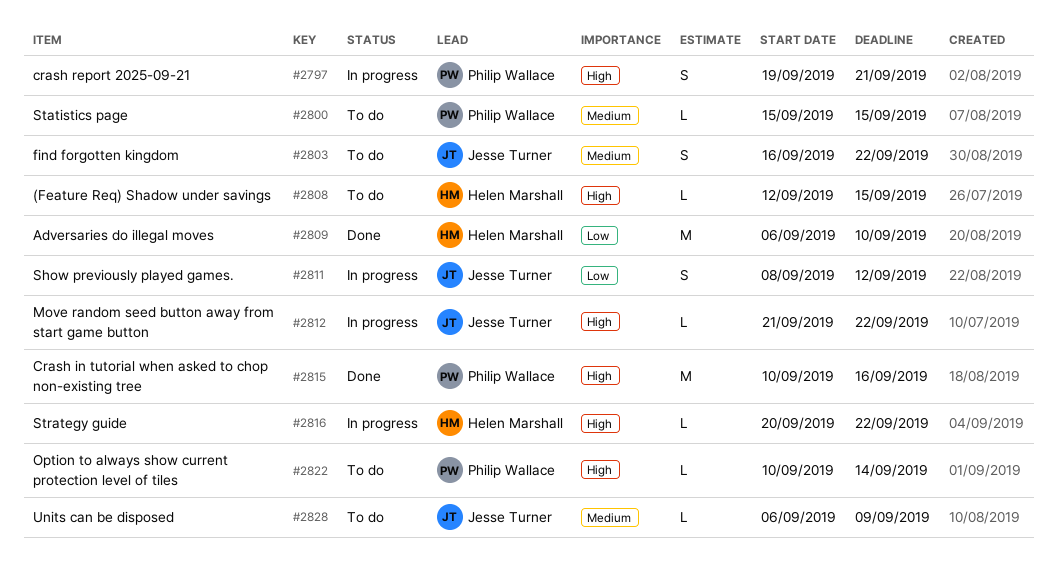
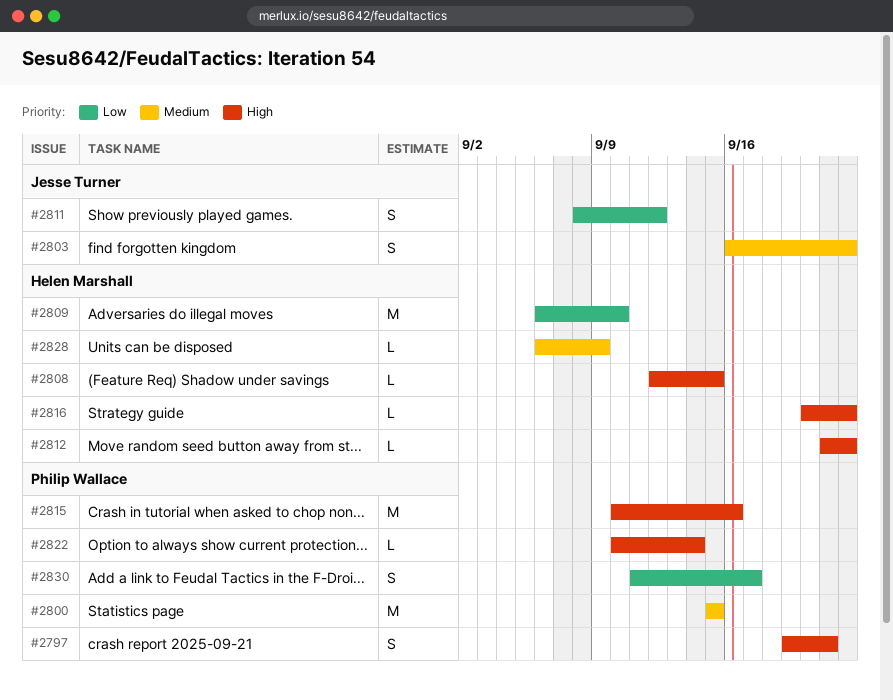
#2800, estimate: L -> M
#2812, owner: Jesse Turner -> Helen Marshall
#2828, owner: Jesse Turner -> Helen Marshall
#2830: none -> present

